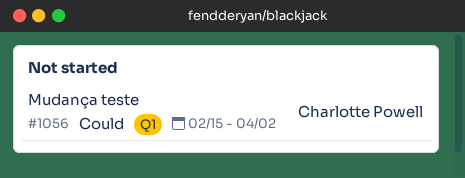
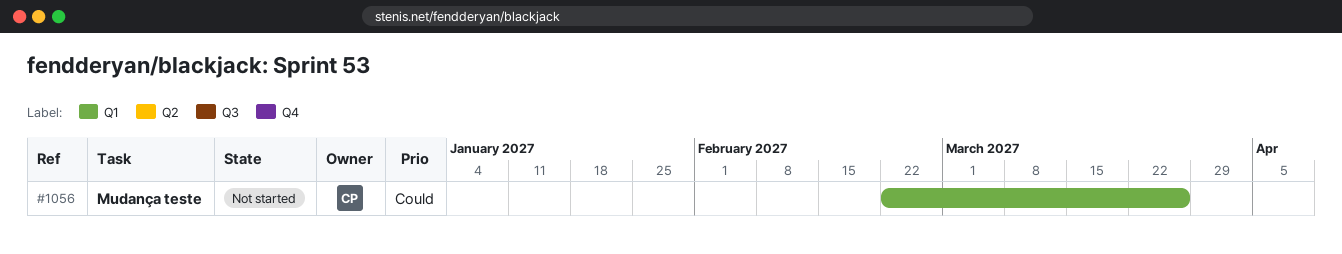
#1056, start: Feb 15 -> Feb 22
#1056, due: Apr 2 -> Mar 26

